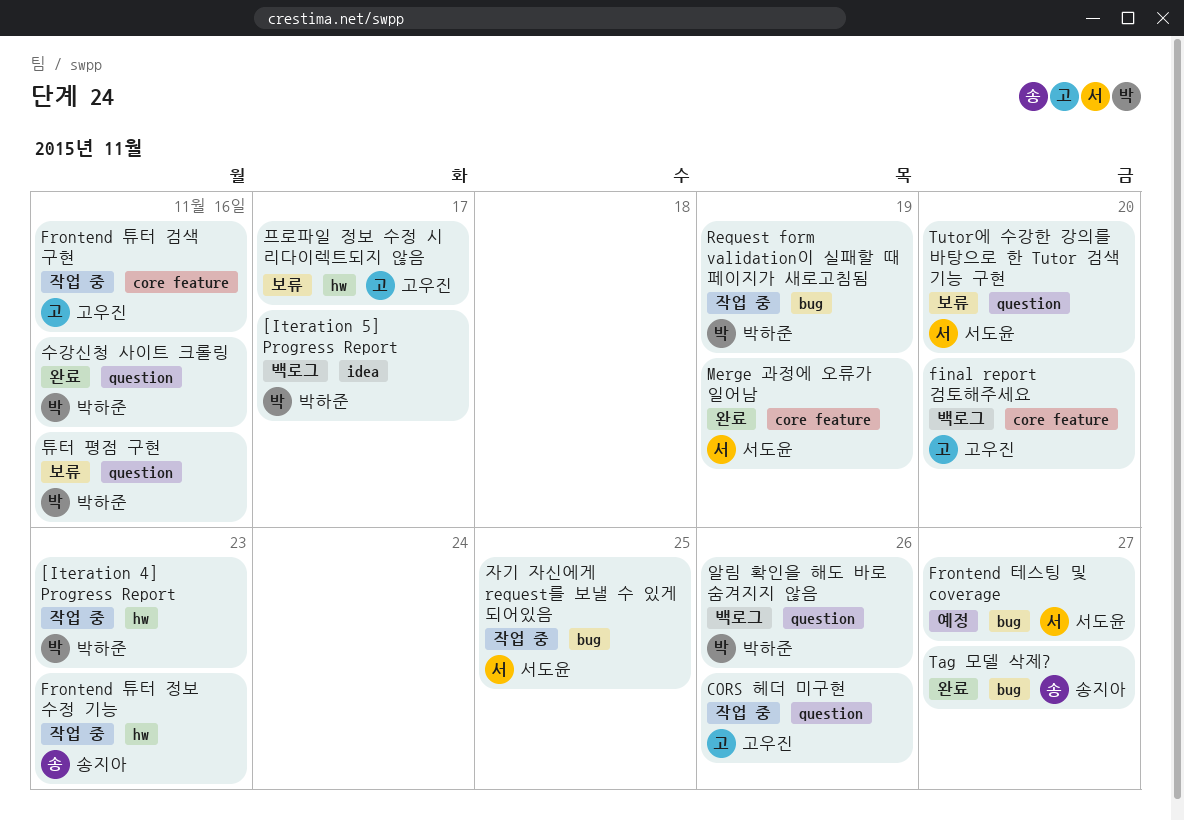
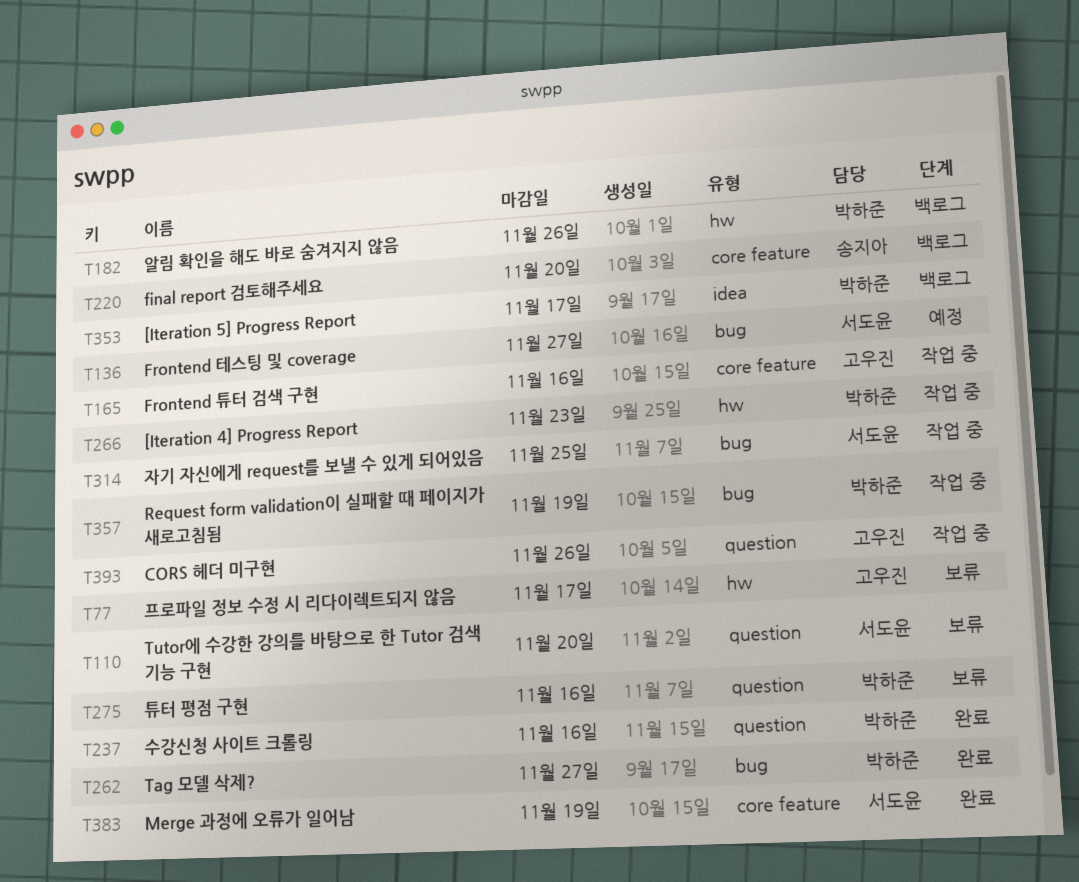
final report 검토해주세요, owner: 고우진 -> 송지아
Frontend 튜터 정보 수정 기능: present -> none
Tag 모델 삭제?, owner: 송지아 -> 박하준
알림 확인을 해도 바로 숨겨지지 않음, label: question -> hw

